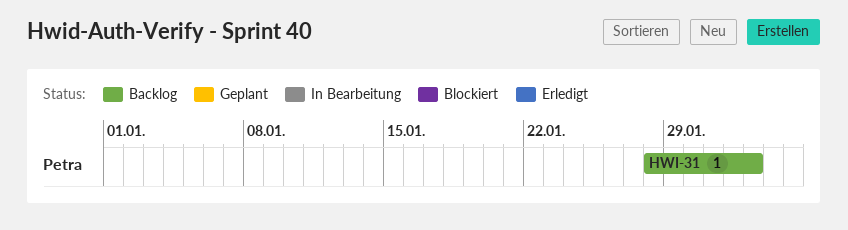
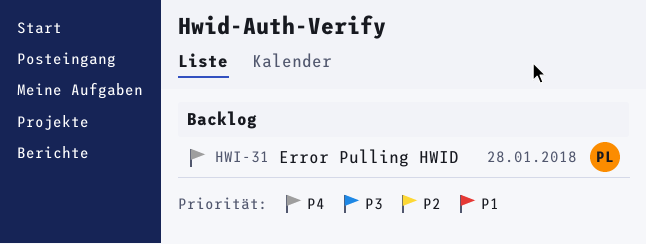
HWI-31, due: Feb 2 -> Jan 28

